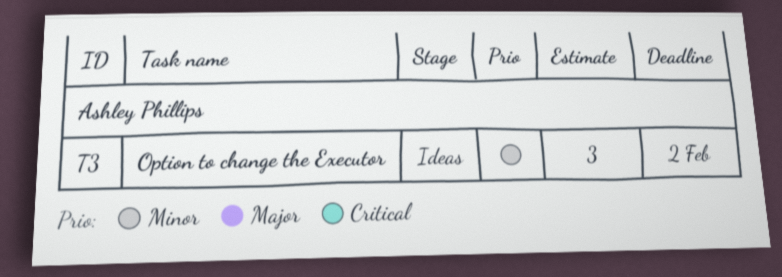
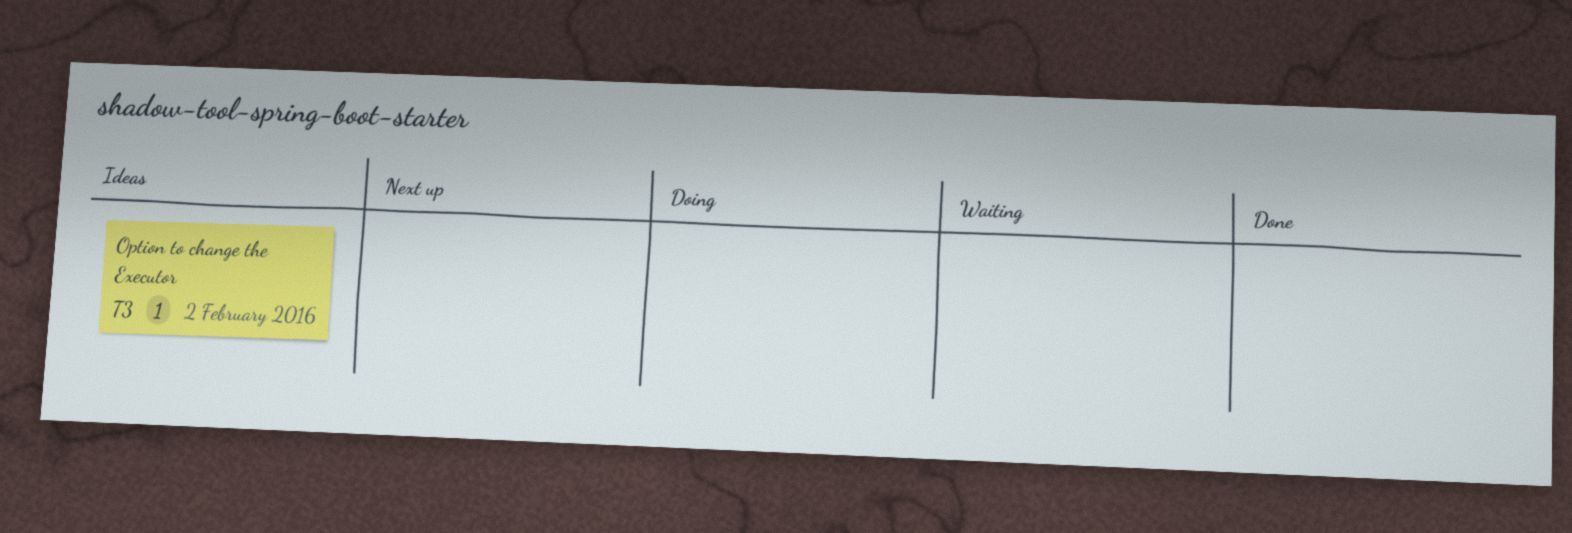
T3, estimate: 3 -> 1

